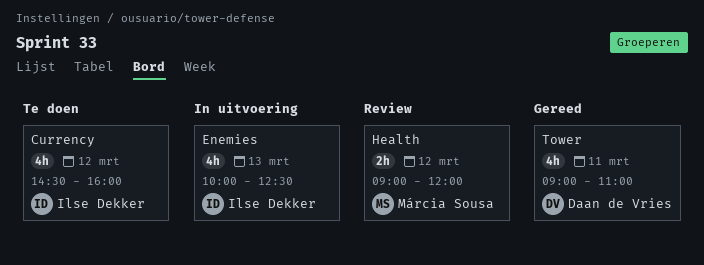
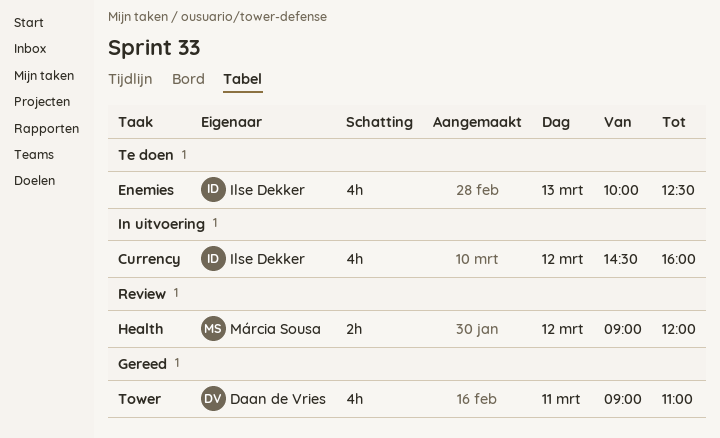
Currency, status: Te doen -> In uitvoering
Enemies, status: In uitvoering -> Te doen

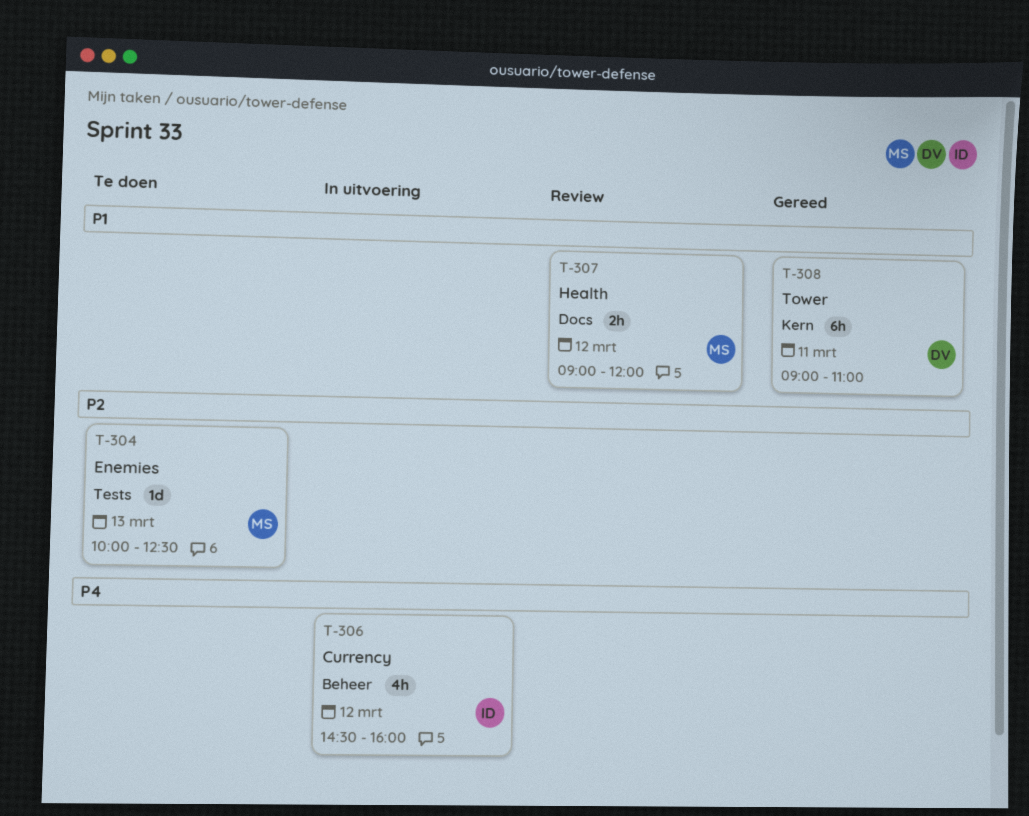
Enemies, owner: Ilse Dekker -> Márcia Sousa
Enemies, estimate: 4h -> 1d
Tower, estimate: 4h -> 6h

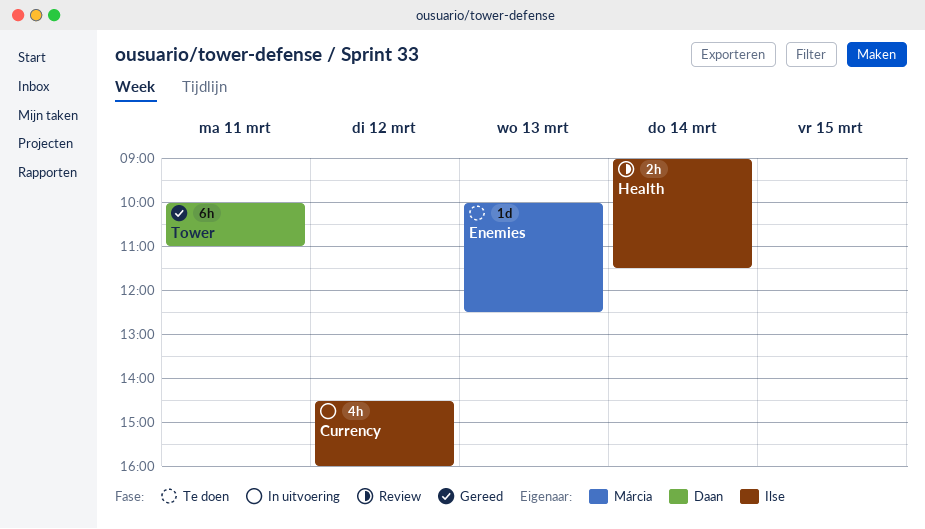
Health, owner: Márcia -> Ilse
Health, day: Mar 12 -> Mar 14
Health, ends: 12:00 -> 11:30
Tower, begins: 09:00 -> 10:00

